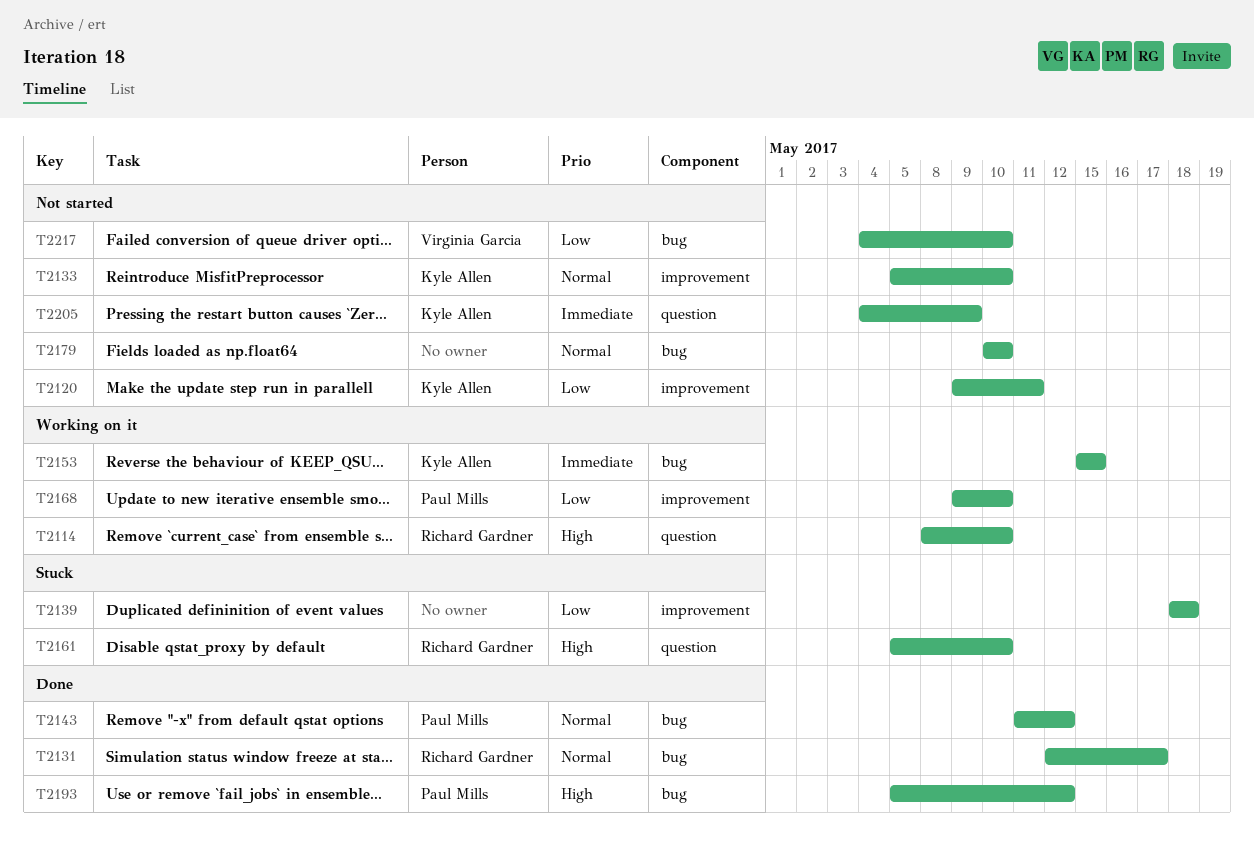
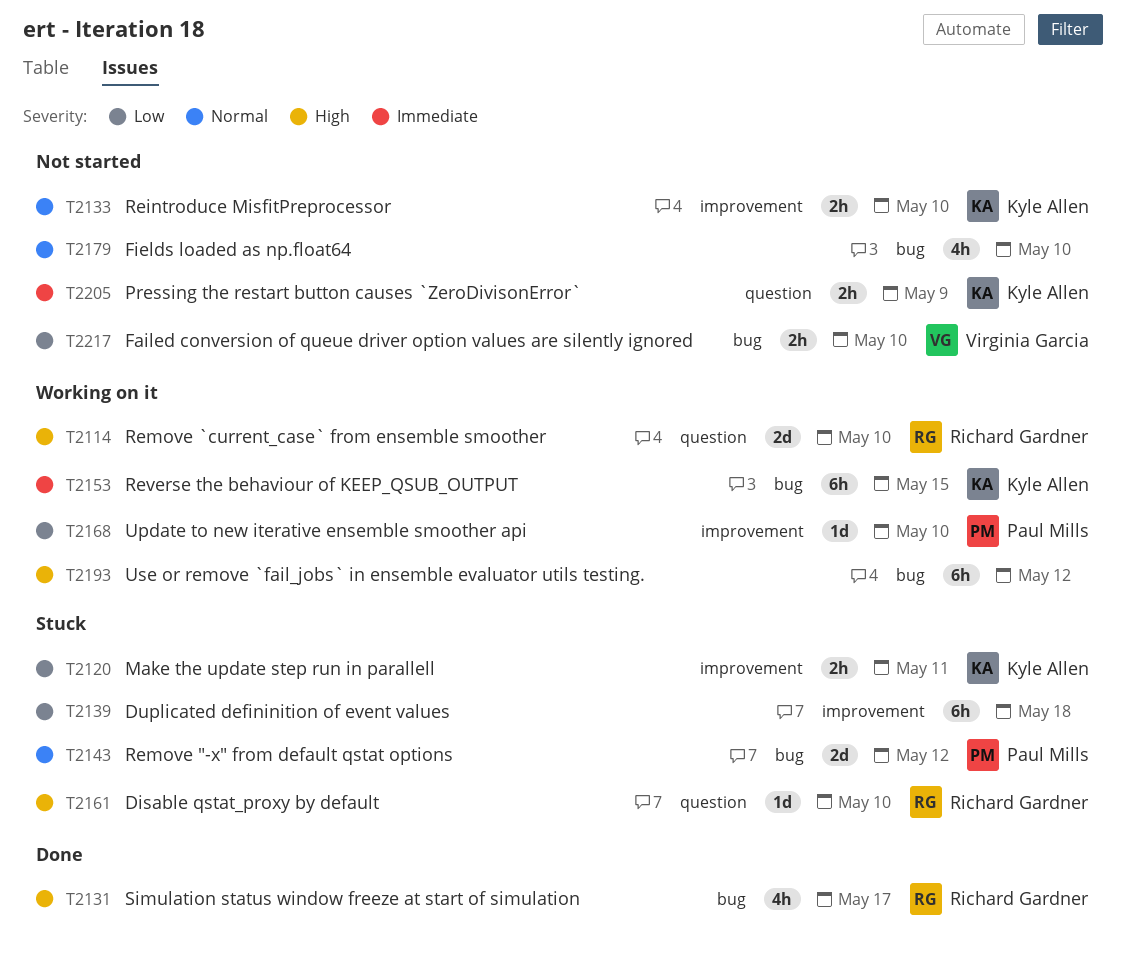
T2120, status: Not started -> Stuck
T2131, priority: Normal -> High
T2143, status: Done -> Stuck
T2193, status: Done -> Working on it
T2193, owner: Paul Mills -> none

